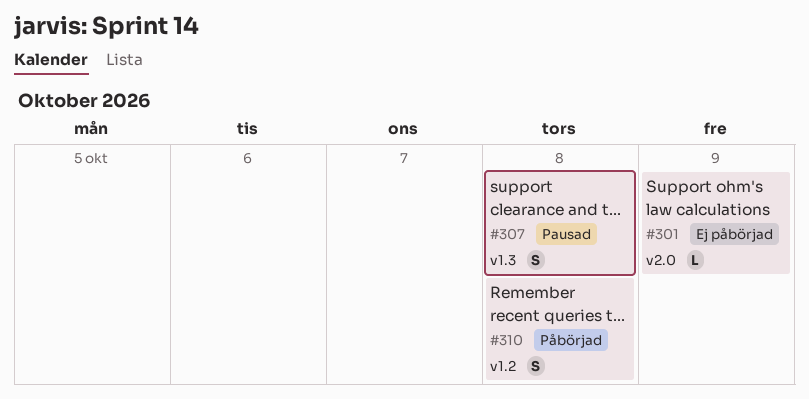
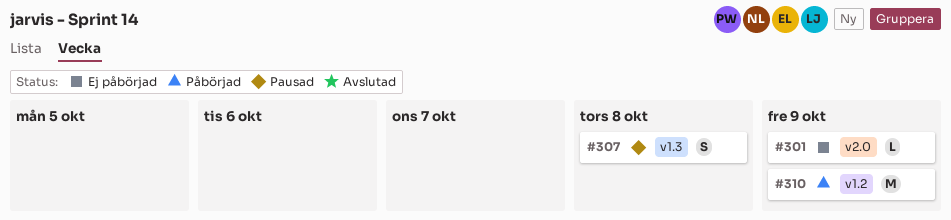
#310, estimate: S -> M
#310, due: Oct 8 -> Oct 9

